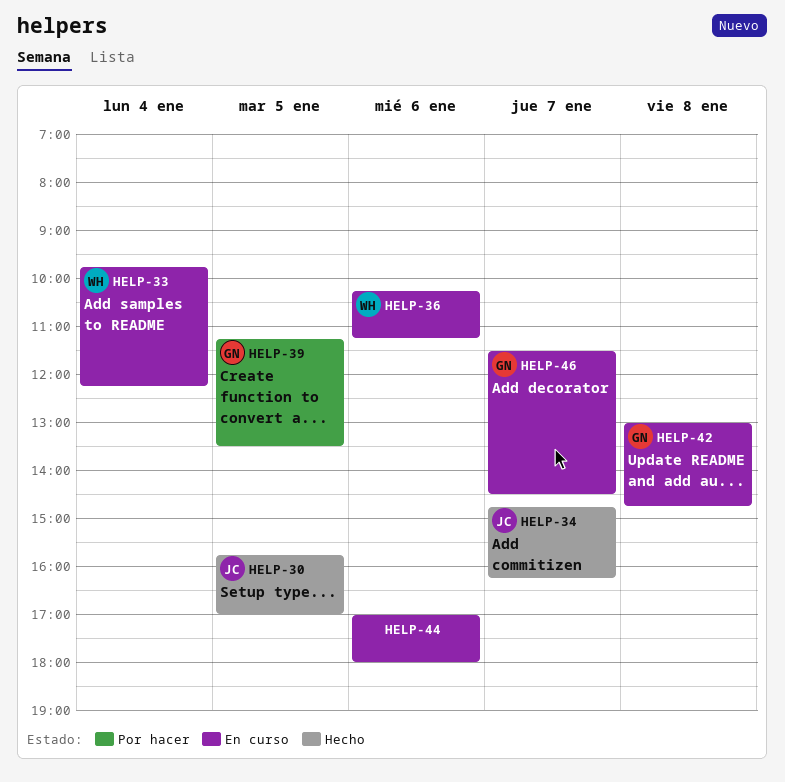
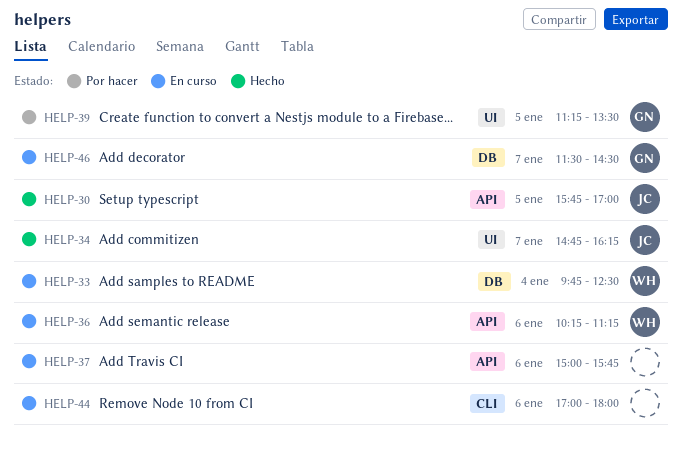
HELP-33, ends: 12:15 -> 12:30
HELP-37: none -> present
HELP-42: present -> none

